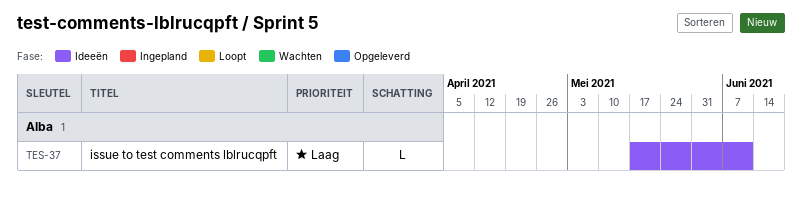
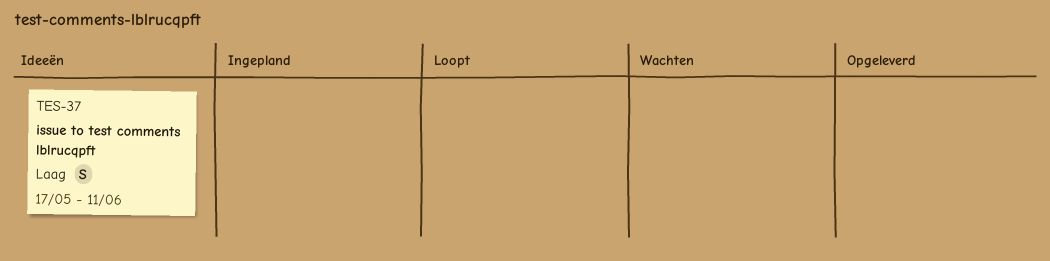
TES-37, estimate: L -> S

